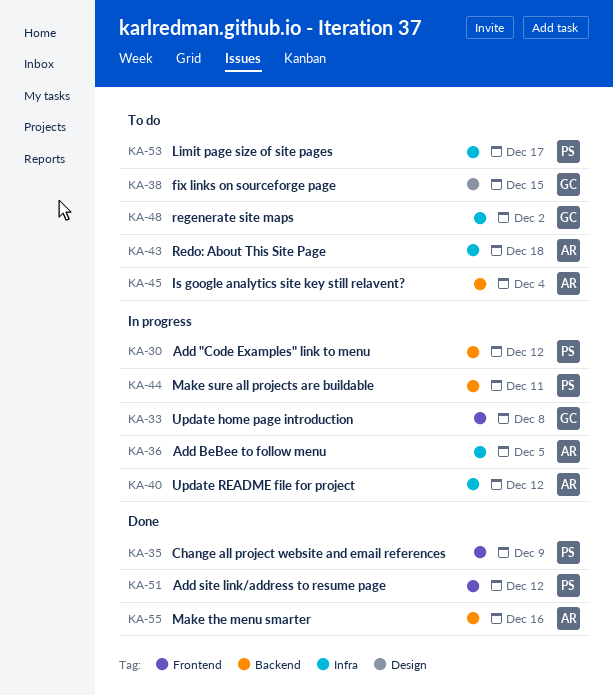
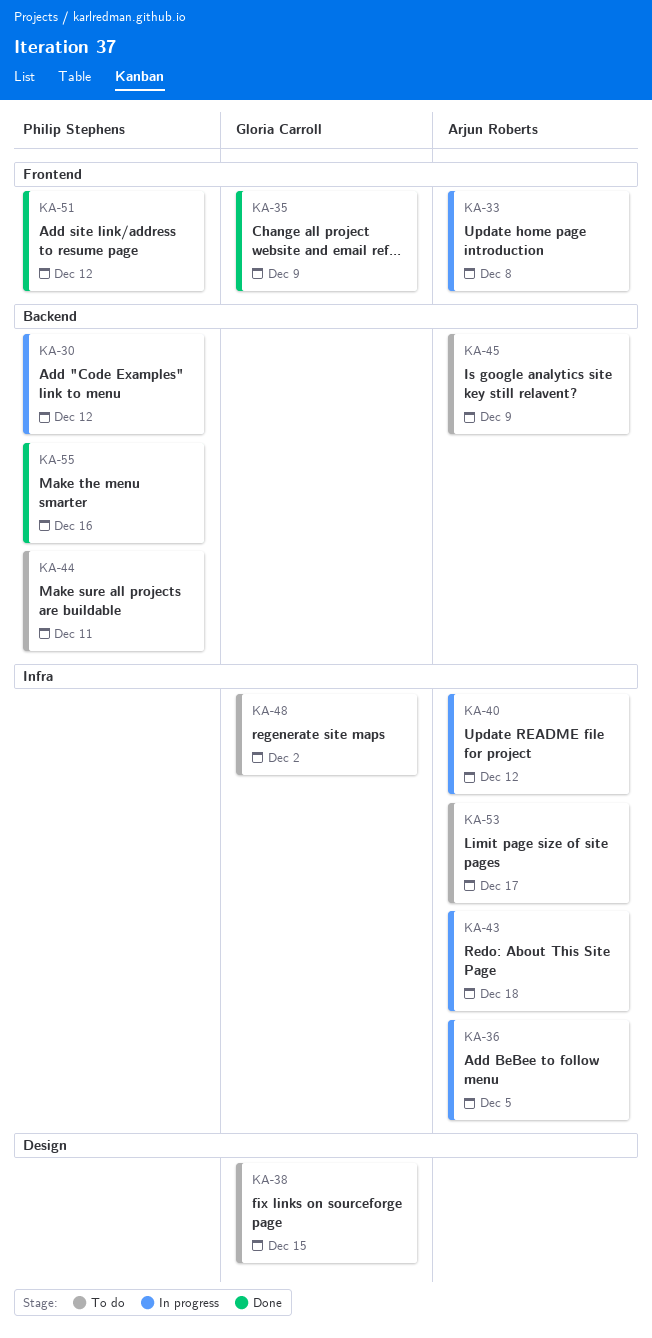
KA-33, owner: Gloria Carroll -> Arjun Roberts
KA-35, owner: Philip Stephens -> Gloria Carroll
KA-43, status: To do -> In progress
KA-44, status: In progress -> To do
KA-45, due: Dec 4 -> Dec 9
KA-53, owner: Philip Stephens -> Arjun Roberts
KA-55, owner: Arjun Roberts -> Philip Stephens

